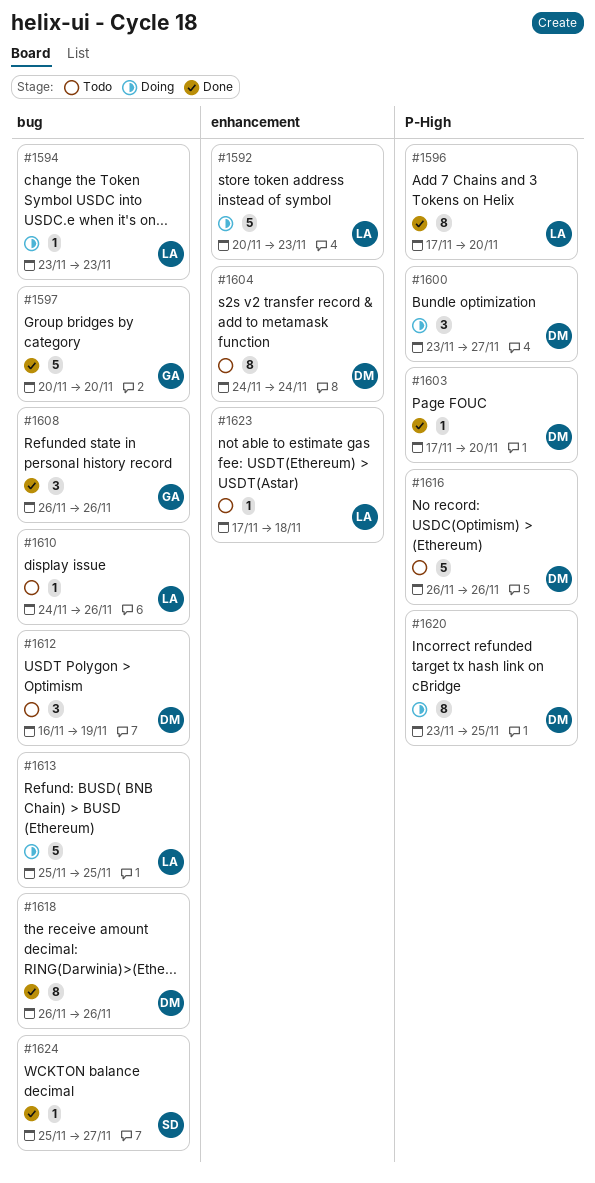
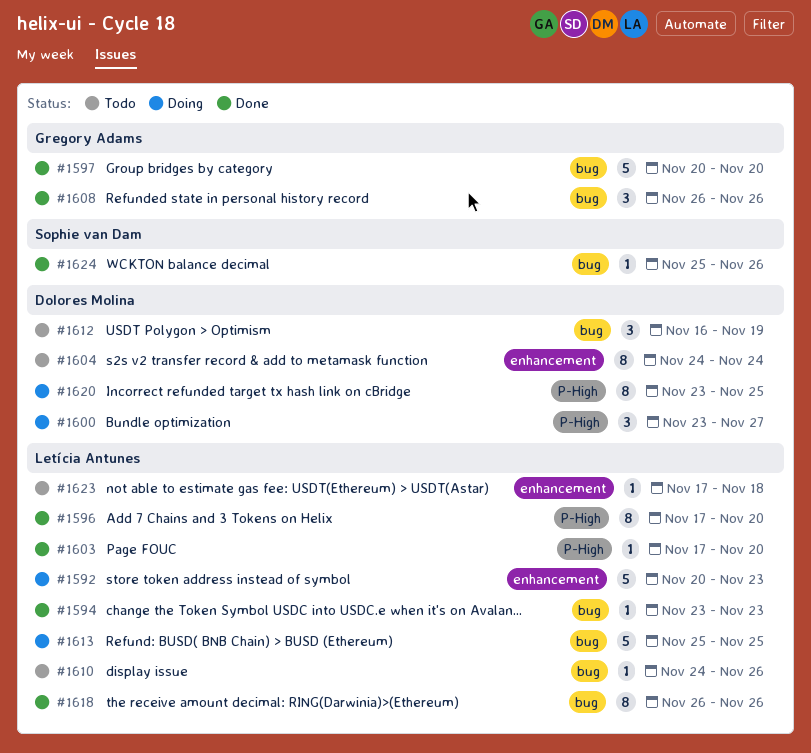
#1594, status: Doing -> Done
#1603, owner: Dolores Molina -> Letícia Antunes
#1616: present -> none
#1618, owner: Dolores Molina -> Letícia Antunes
#1624, due: Nov 27 -> Nov 26

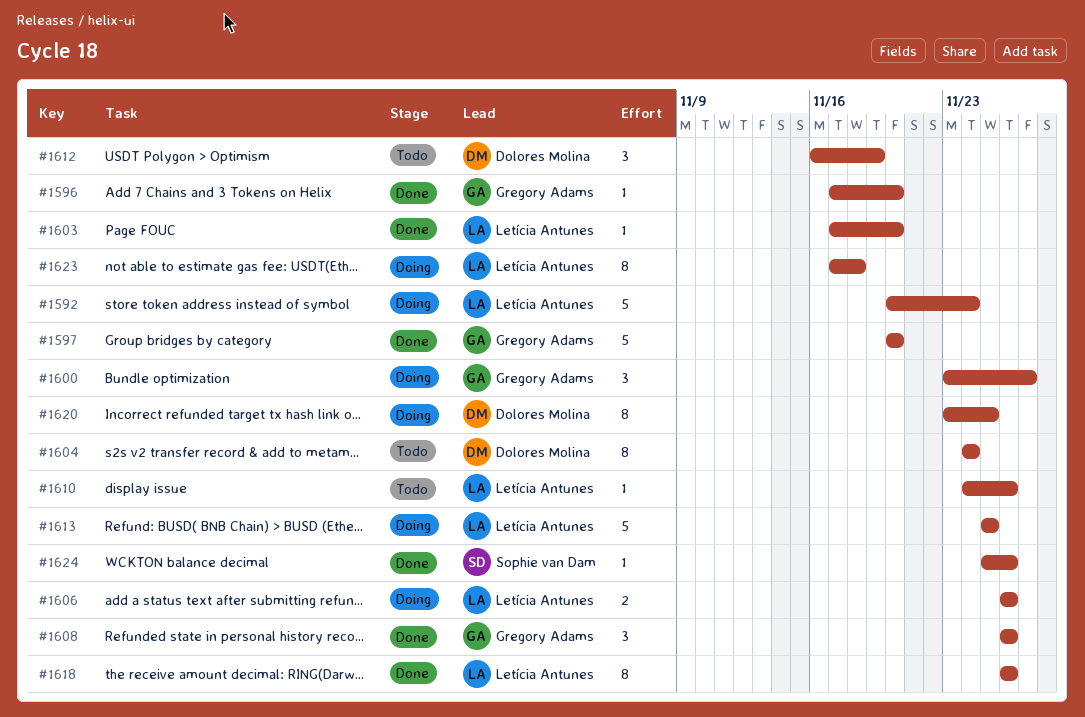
#1592, due: Nov 23 -> Nov 24
#1594: present -> none
#1596, owner: Letícia Antunes -> Gregory Adams
#1596, estimate: 8 -> 1
#1600, owner: Dolores Molina -> Gregory Adams
#1606: none -> present
#1623, status: Todo -> Doing
#1623, estimate: 1 -> 8

